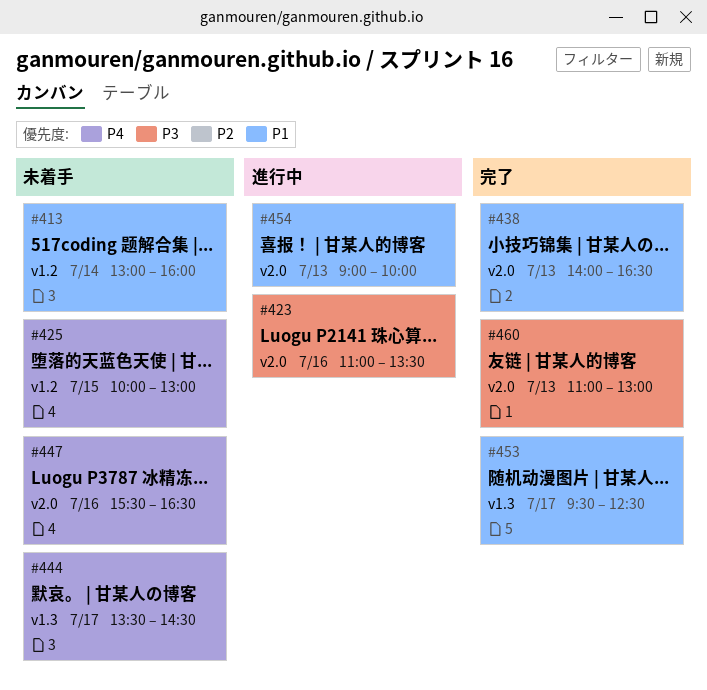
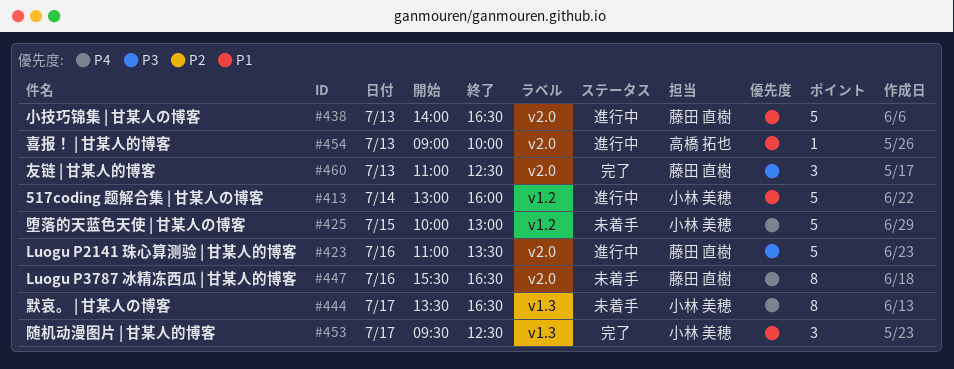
#413, status: 未着手 -> 進行中
#438, status: 完了 -> 進行中
#444, ends: 14:30 -> 16:30
#460, ends: 13:00 -> 12:30

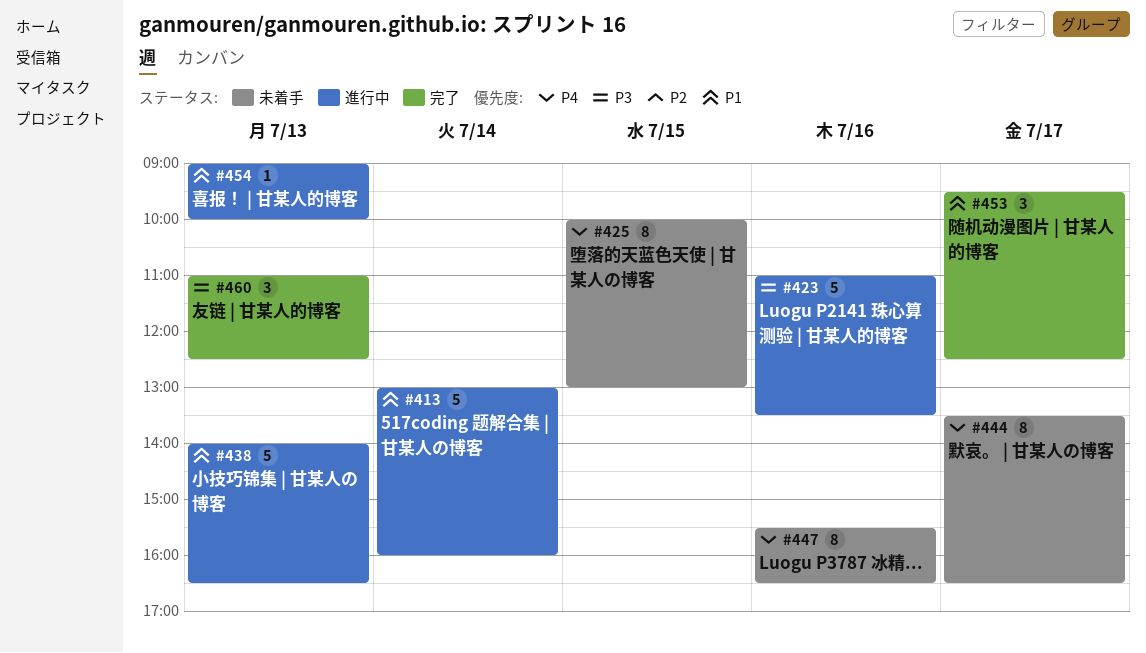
#425, estimate: 5 -> 8

